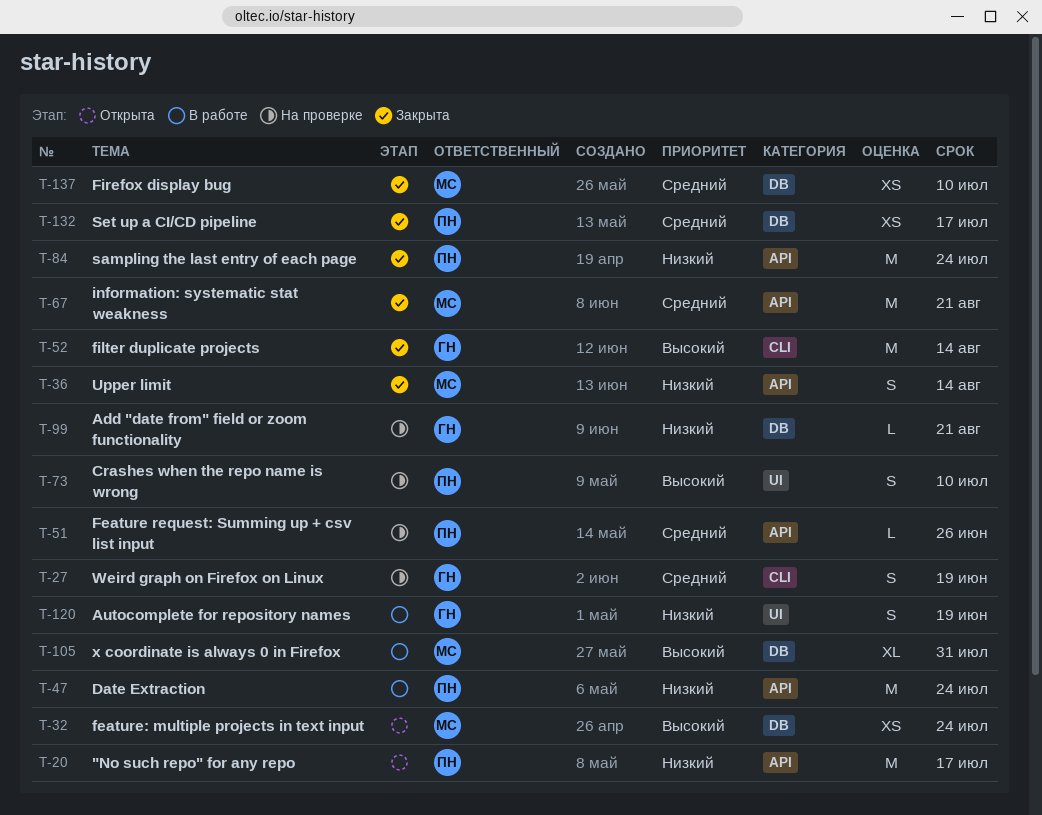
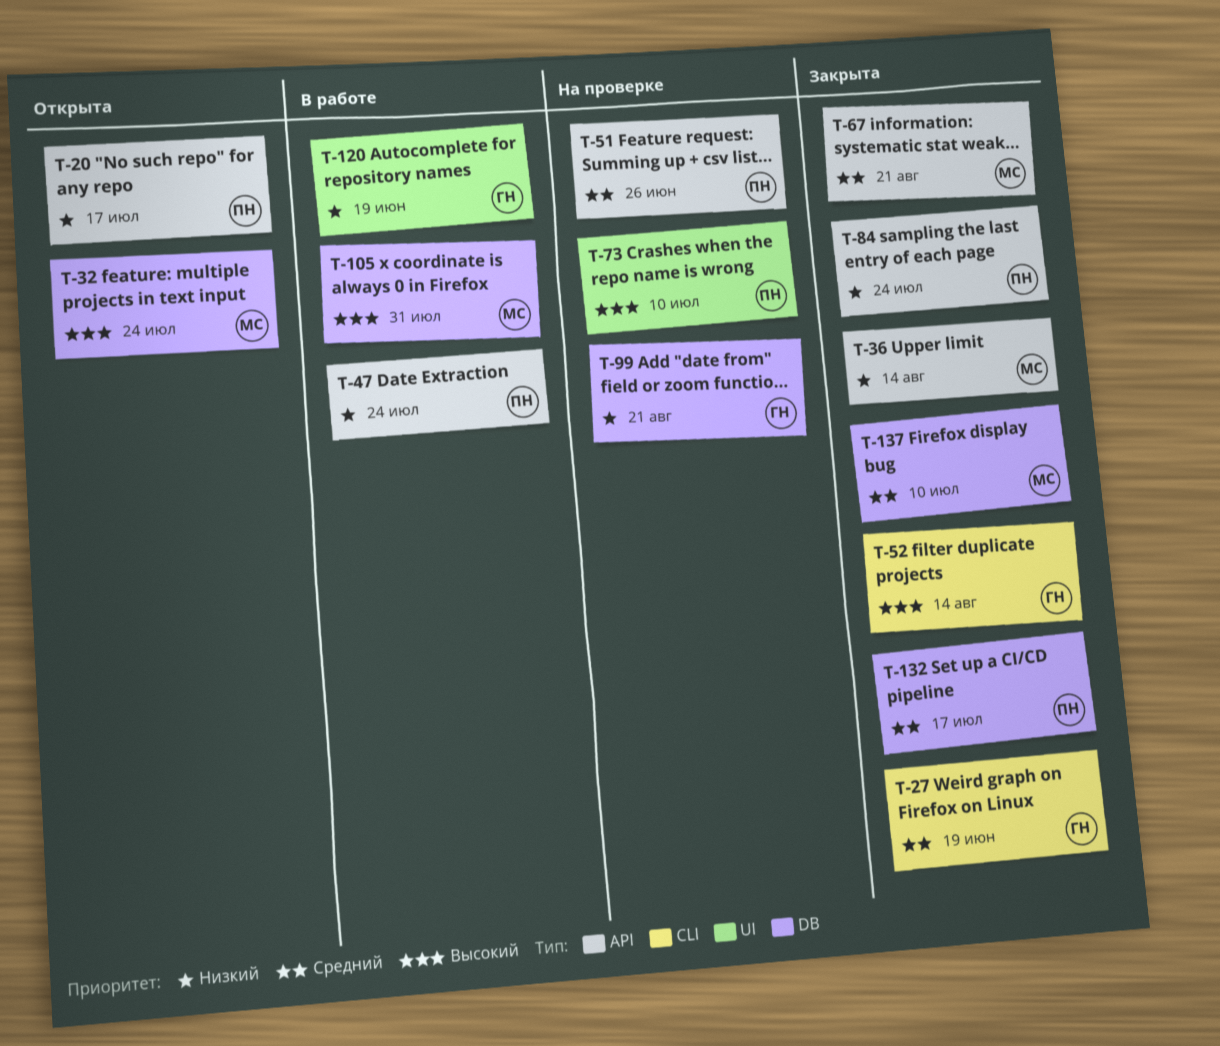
T-27, status: На проверке -> Закрыта

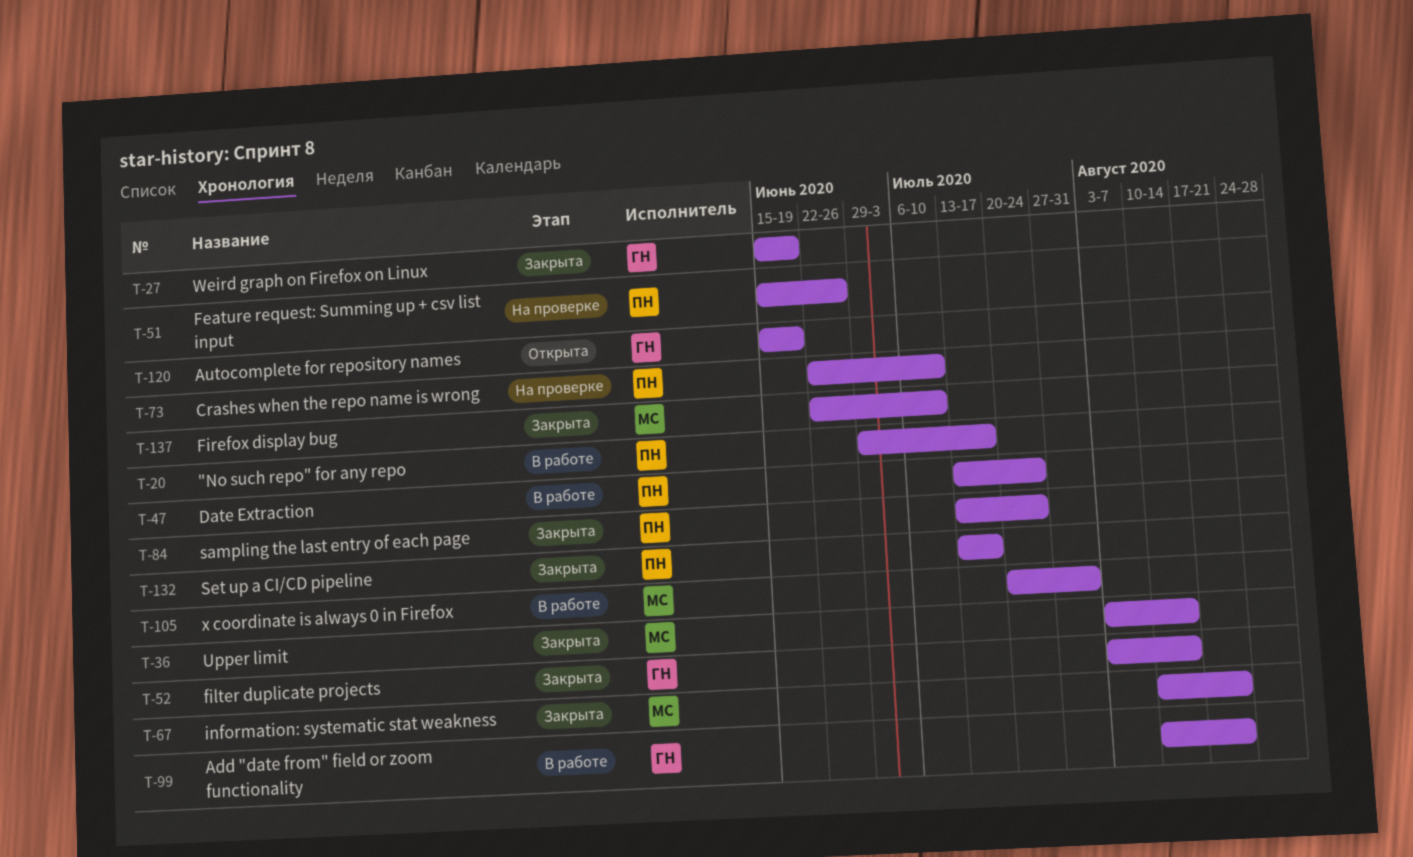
T-20, status: Открыта -> В работе
T-32: present -> none
T-99, status: На проверке -> В работе
T-120, status: В работе -> Открыта

